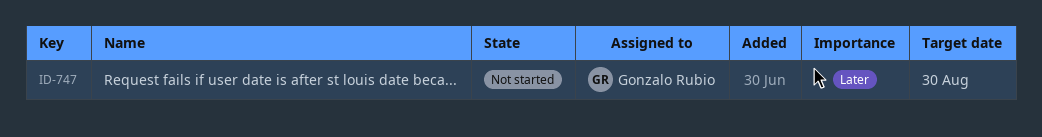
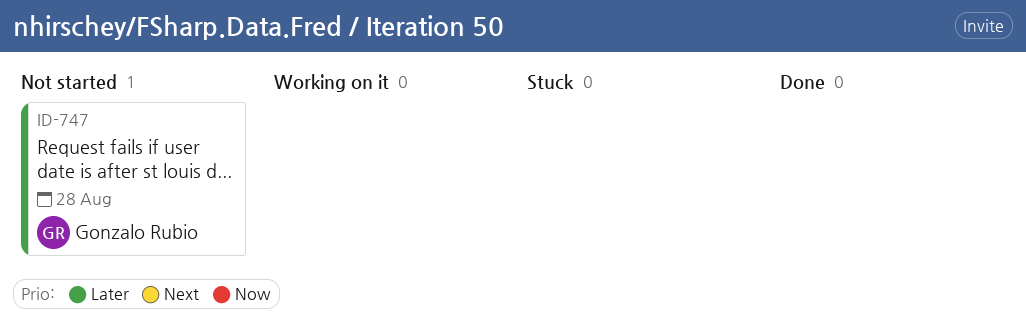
ID-747, due: Aug 30 -> Aug 28

